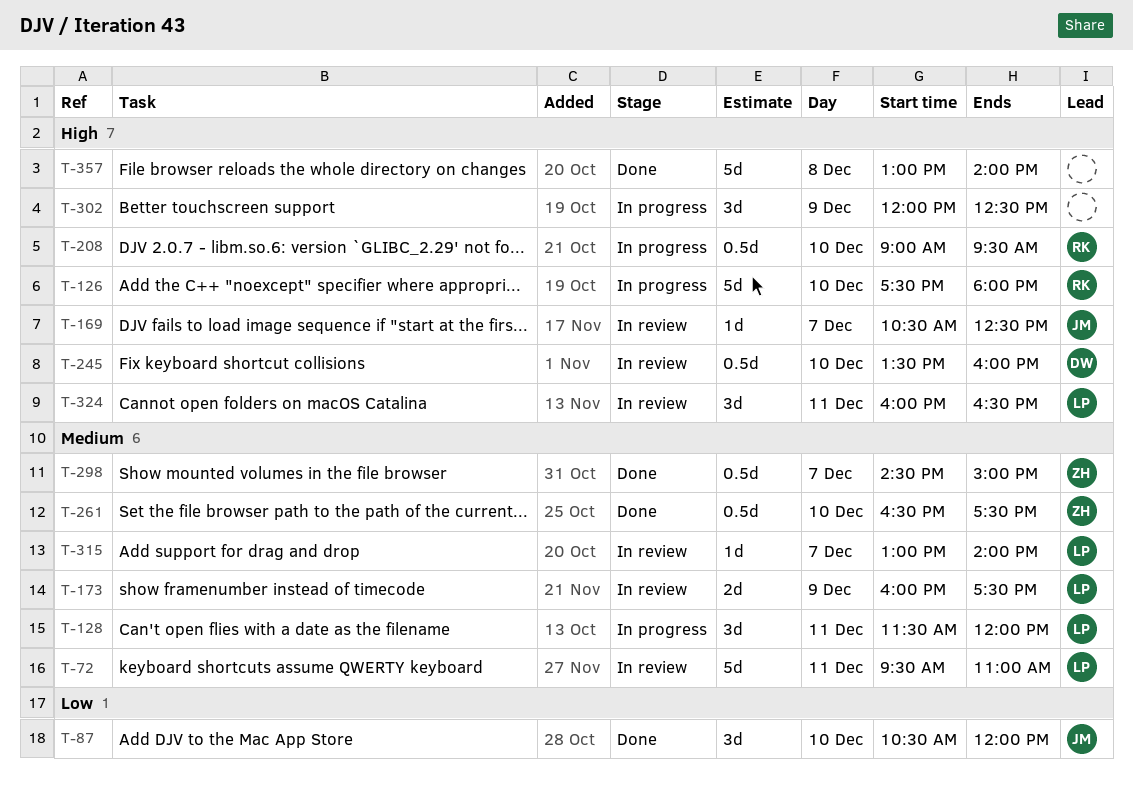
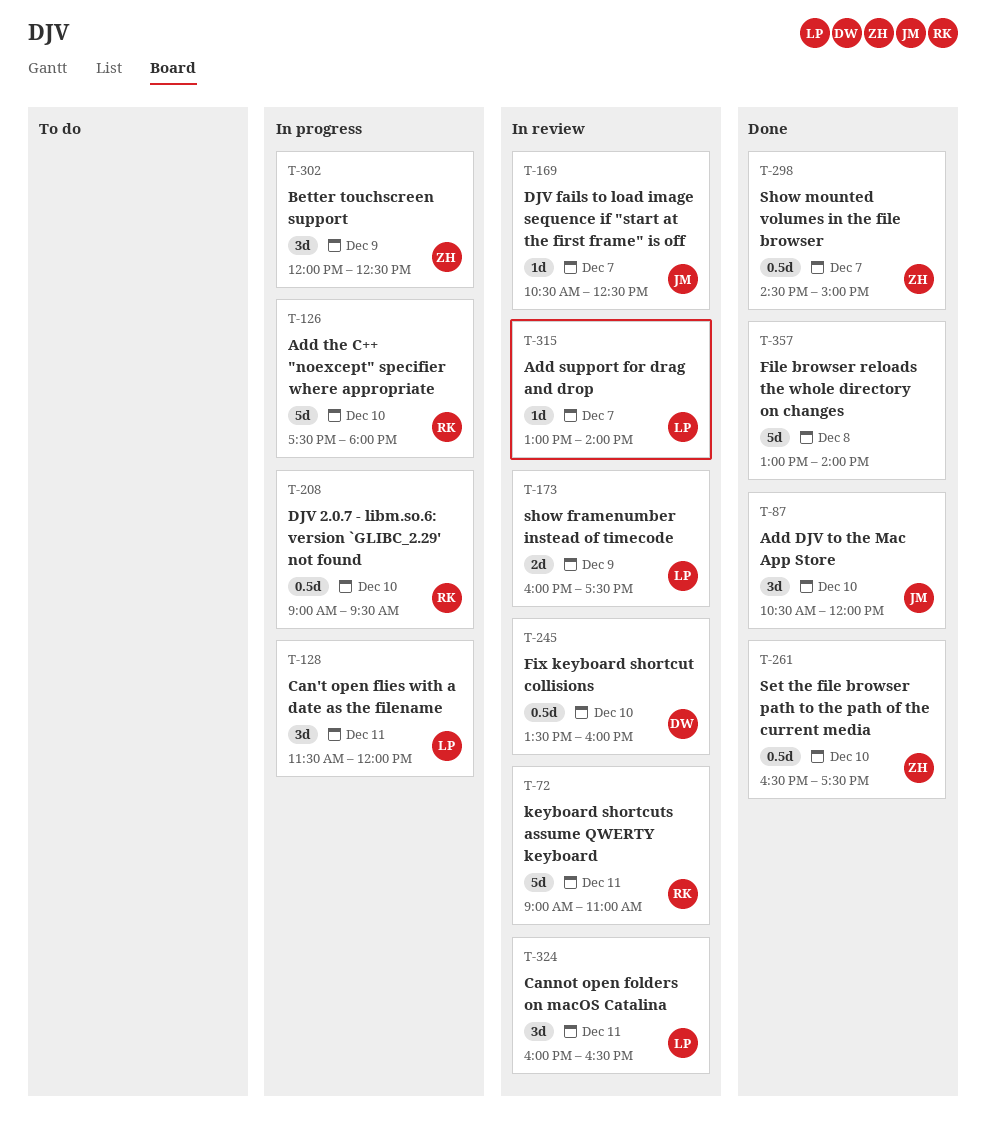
T-72, owner: LP -> RK
T-72, begins: 09:30 -> 09:00
T-302, owner: none -> ZH

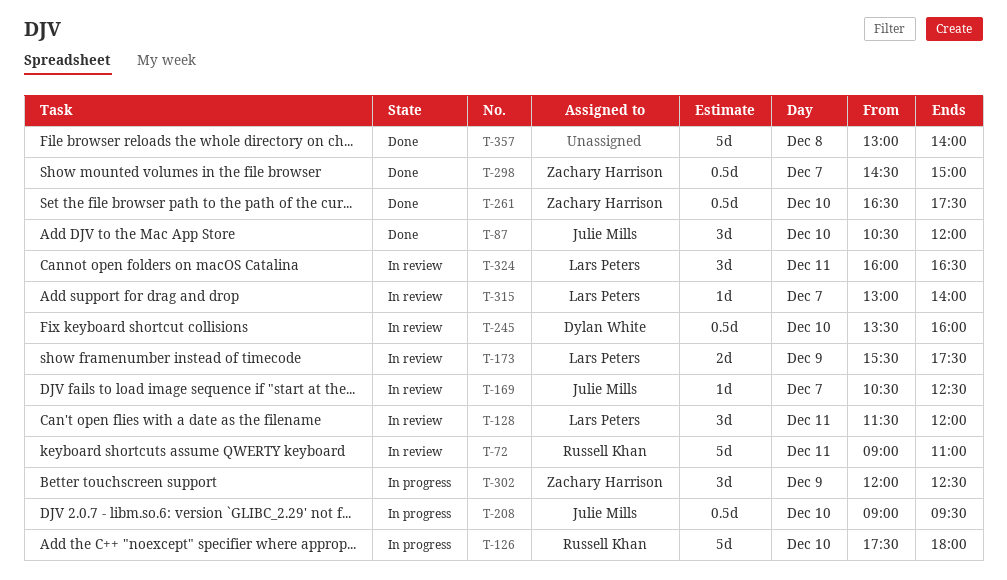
T-128, status: In progress -> In review
T-173, begins: 16:00 -> 15:30
T-208, owner: Russell Khan -> Julie Mills

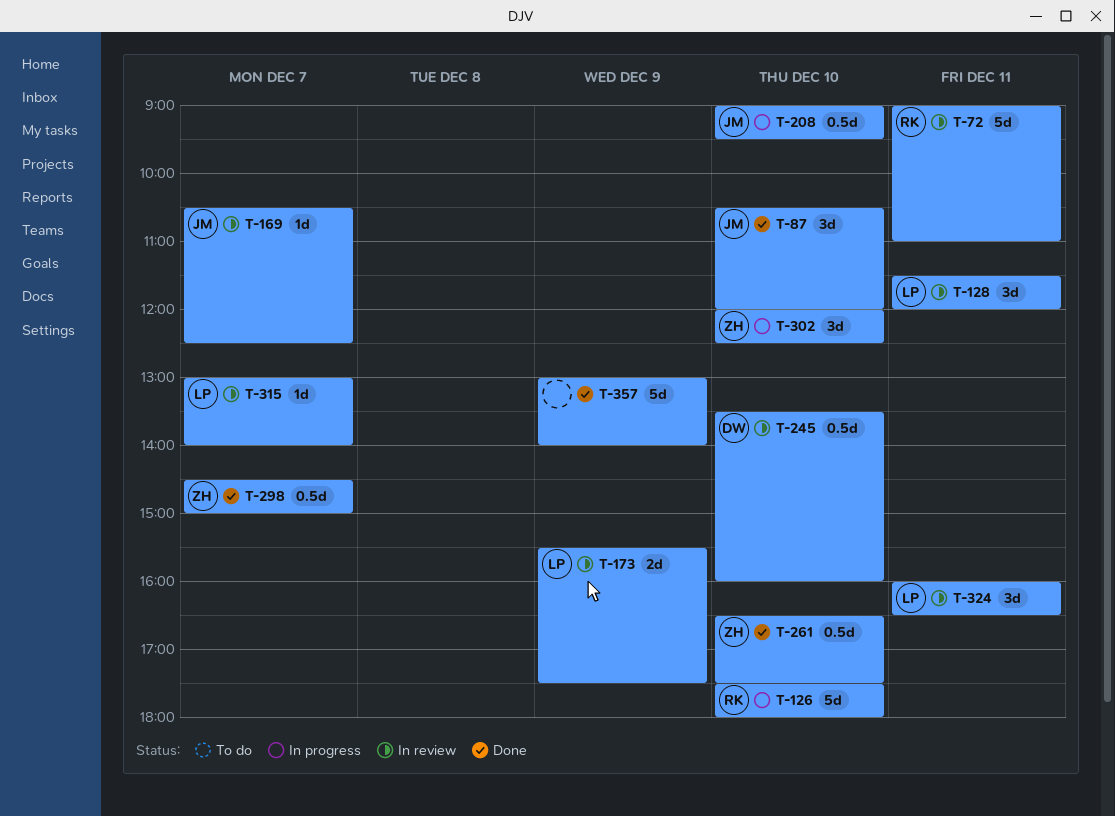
T-302, day: Dec 9 -> Dec 10
T-357, day: Dec 8 -> Dec 9

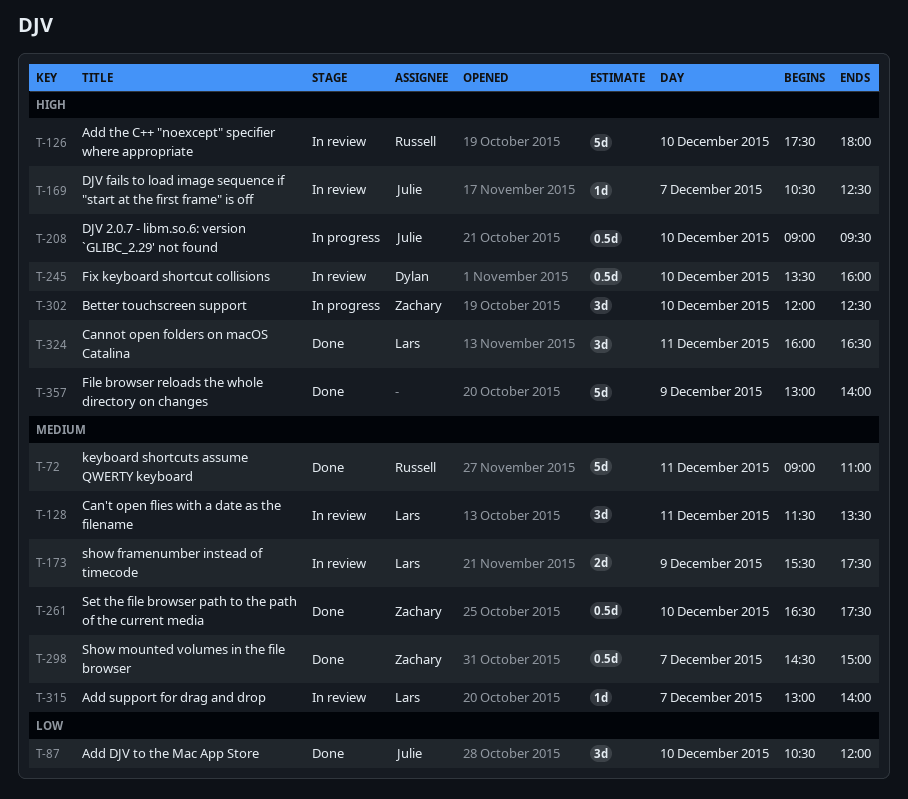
T-72, status: In review -> Done
T-126, status: In progress -> In review
T-128, ends: 12:00 -> 13:30
T-324, status: In review -> Done

